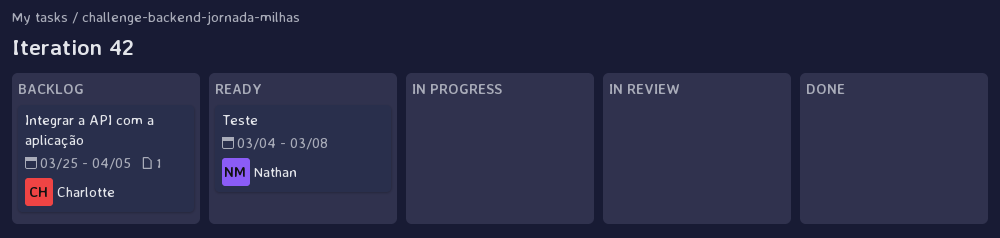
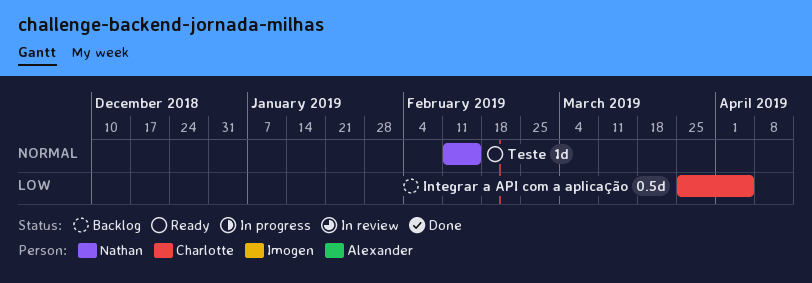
Teste, start: Mar 4 -> Feb 11
Teste, due: Mar 8 -> Feb 15

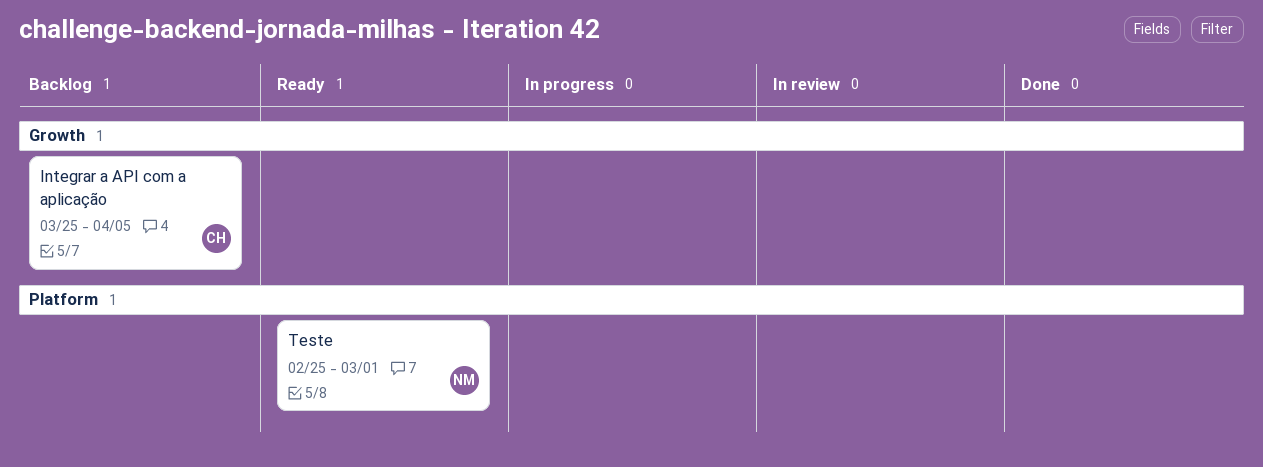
Teste, start: Feb 11 -> Feb 25
Teste, due: Feb 15 -> Mar 1

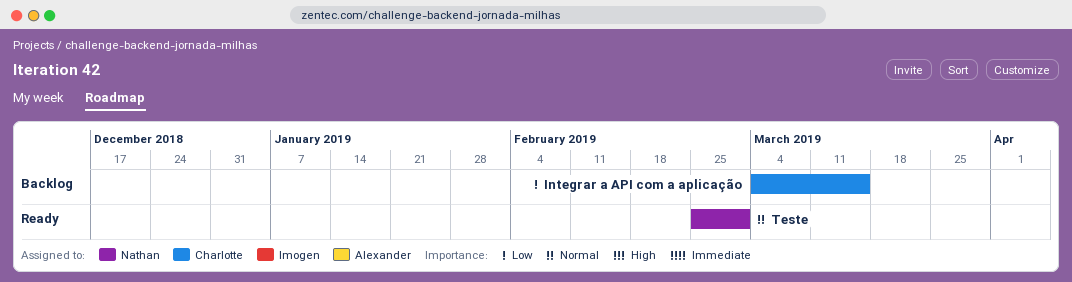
Integrar a API com a aplicação, start: Mar 25 -> Mar 4
Integrar a API com a aplicação, due: Apr 5 -> Mar 15

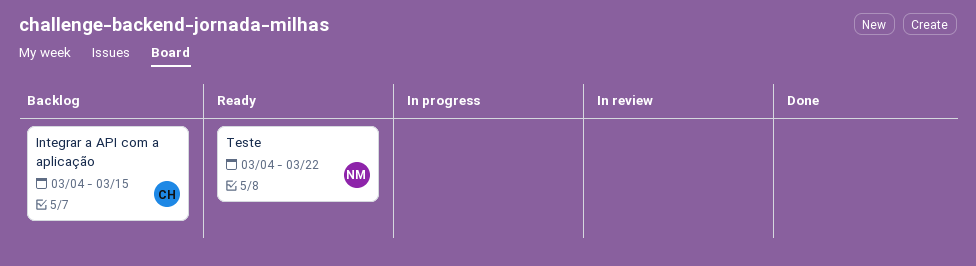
Teste, start: Feb 25 -> Mar 4
Teste, due: Mar 1 -> Mar 22

